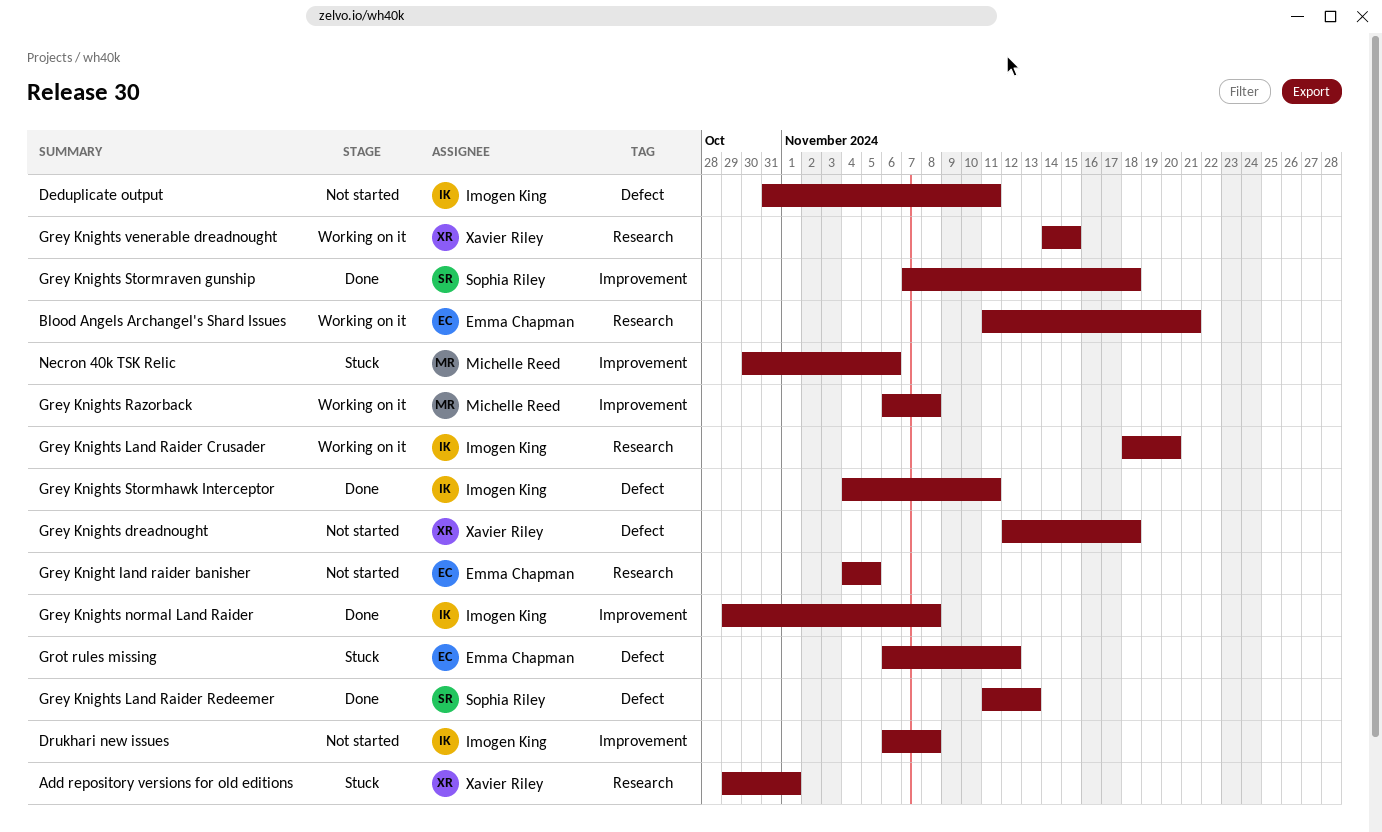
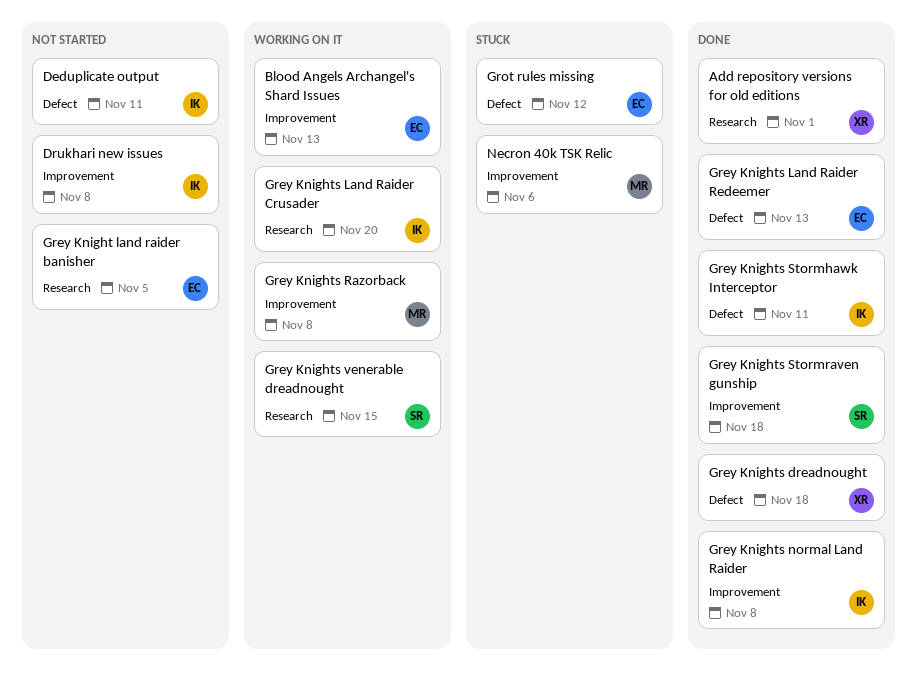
Add repository versions for old editions, status: Stuck -> Done
Blood Angels Archangel's Shard Issues, label: Research -> Improvement
Blood Angels Archangel's Shard Issues, due: Nov 21 -> Nov 13
Grey Knights dreadnought, status: Not started -> Done
Grey Knights Land Raider Redeemer, owner: Sophia Riley -> Emma Chapman
Grey Knights venerable dreadnought, owner: Xavier Riley -> Sophia Riley

